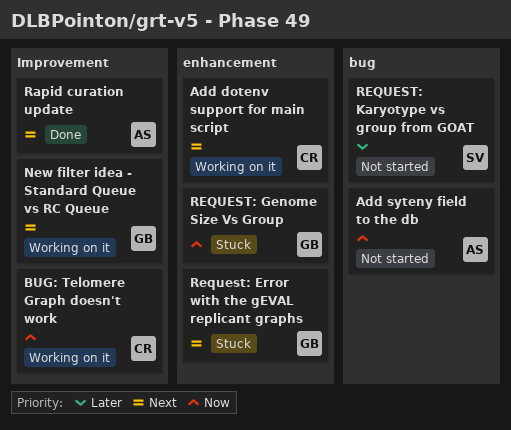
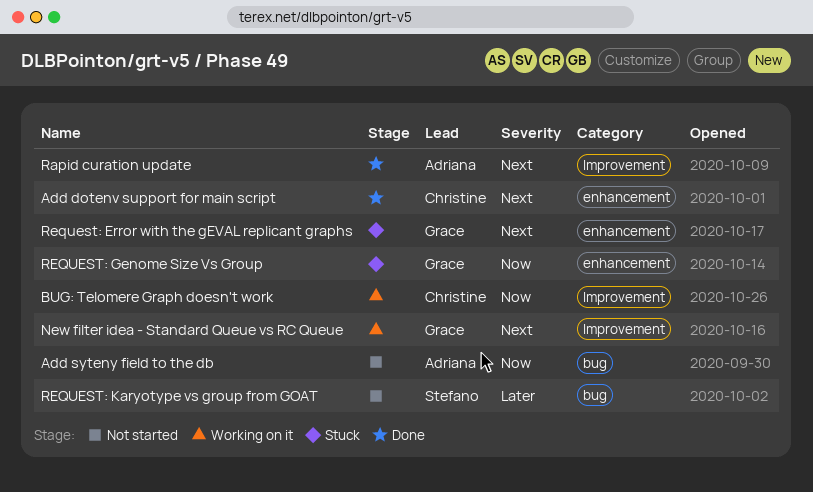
Add dotenv support for main script, status: Working on it -> Done

